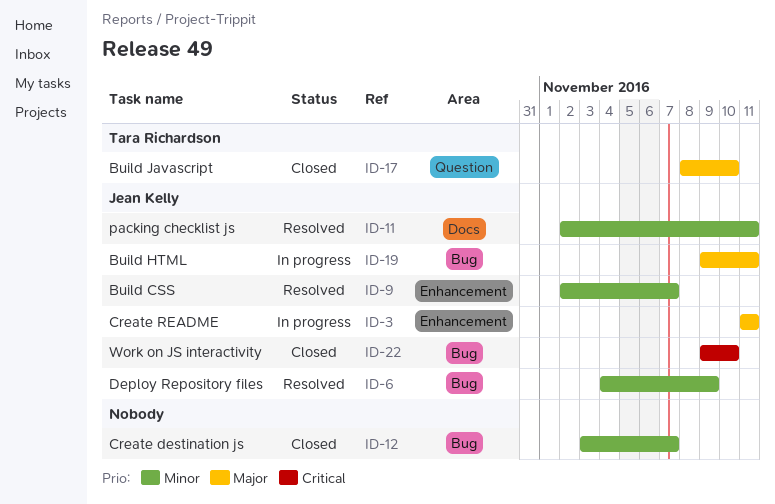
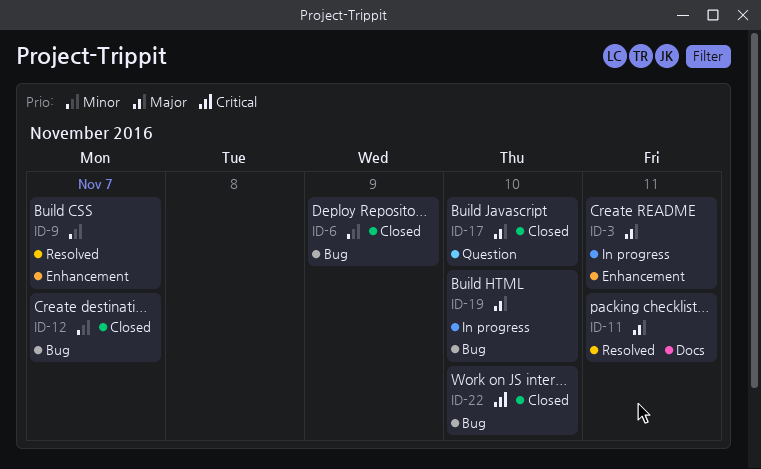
ID-6, status: Resolved -> Closed
ID-11, priority: Minor -> Major
ID-19, due: Nov 11 -> Nov 10

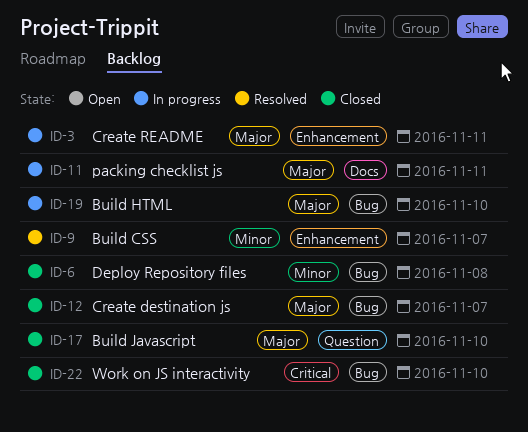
ID-6, due: Nov 9 -> Nov 8
ID-11, status: Resolved -> In progress
ID-12, priority: Minor -> Major

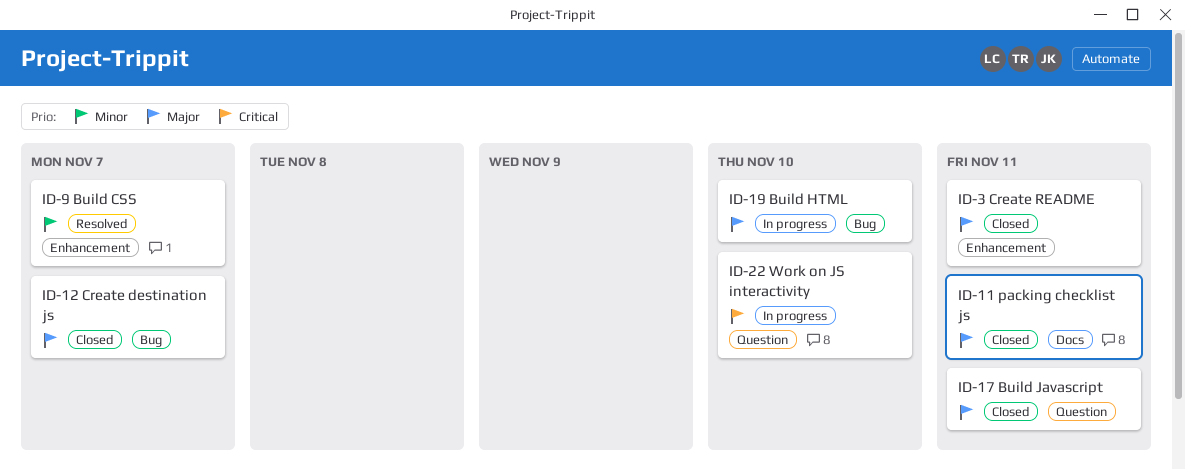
ID-3, status: In progress -> Closed
ID-6: present -> none
ID-11, status: In progress -> Closed
ID-17, due: Nov 10 -> Nov 11
ID-22, status: Closed -> In progress
ID-22, label: Bug -> Question

